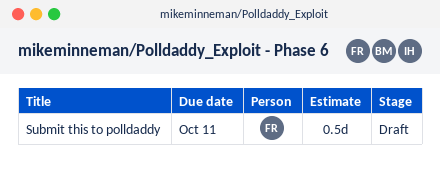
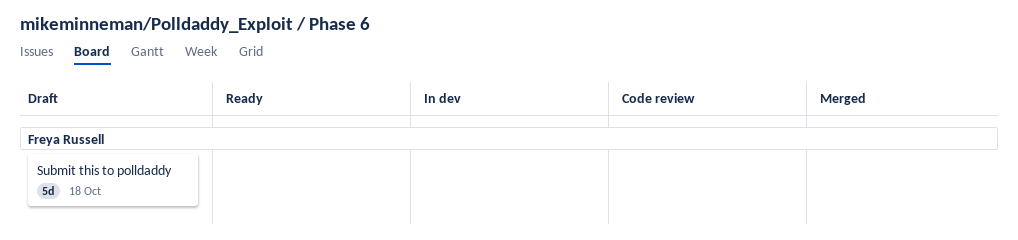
Submit this to polldaddy, estimate: 0.5d -> 5d
Submit this to polldaddy, due: Oct 11 -> Oct 18

